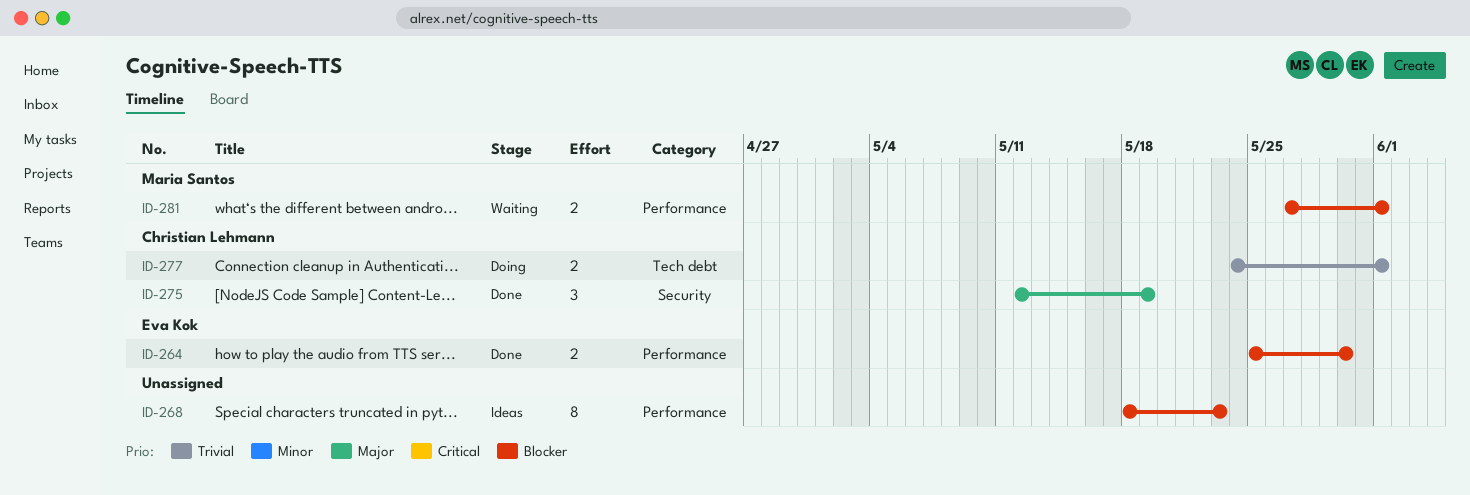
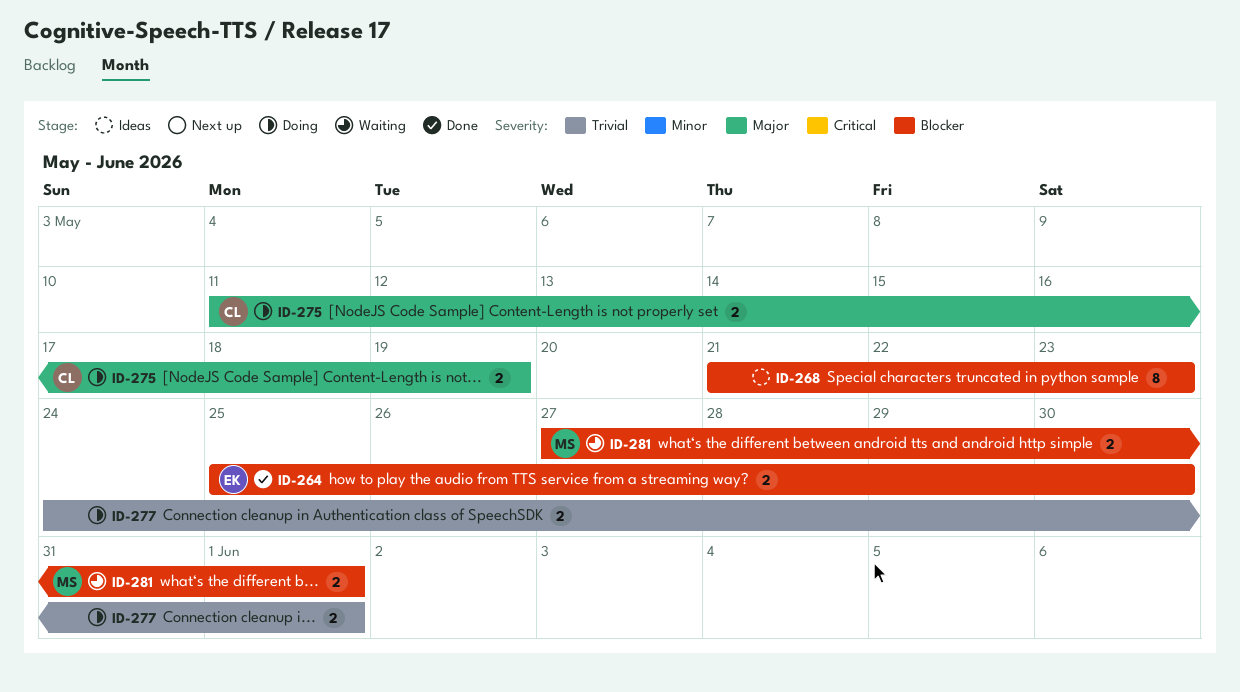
ID-268, start: May 18 -> May 21
ID-275, status: Done -> Doing
ID-275, estimate: 3 -> 2
ID-275, start: May 12 -> May 11
ID-277, owner: Christian Lehmann -> none

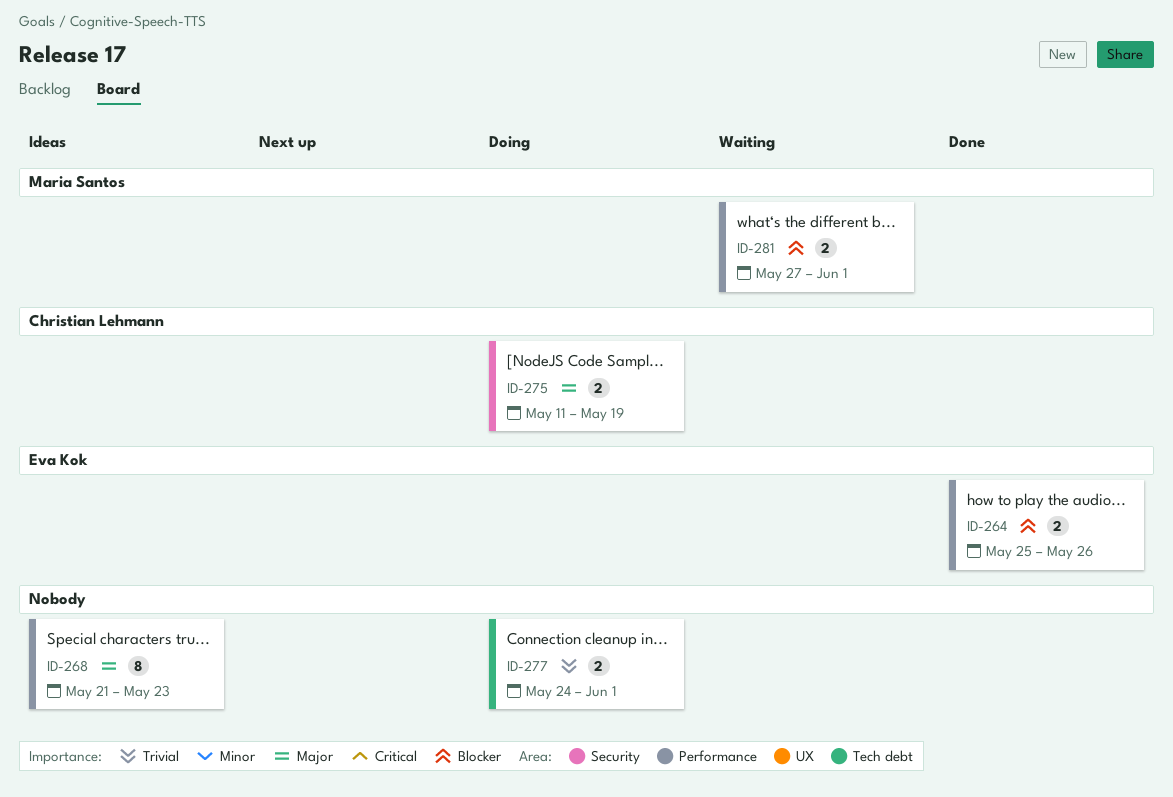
ID-264, due: May 30 -> May 26
ID-268, priority: Blocker -> Major

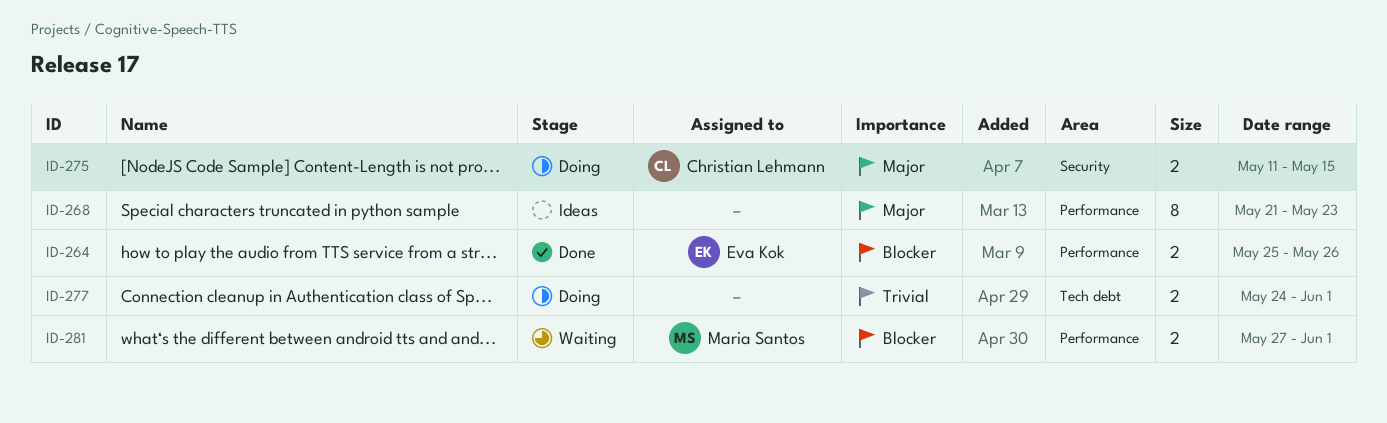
ID-275, due: May 19 -> May 15

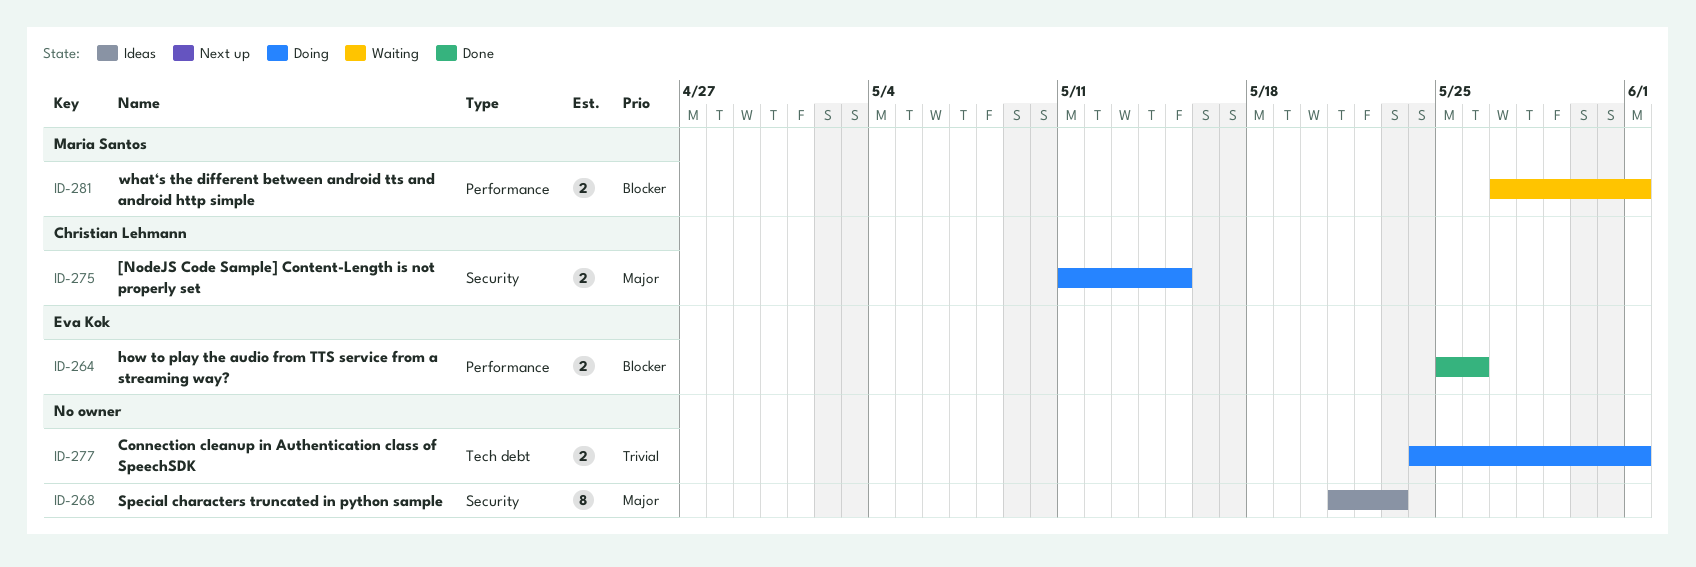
ID-268, label: Performance -> Security

